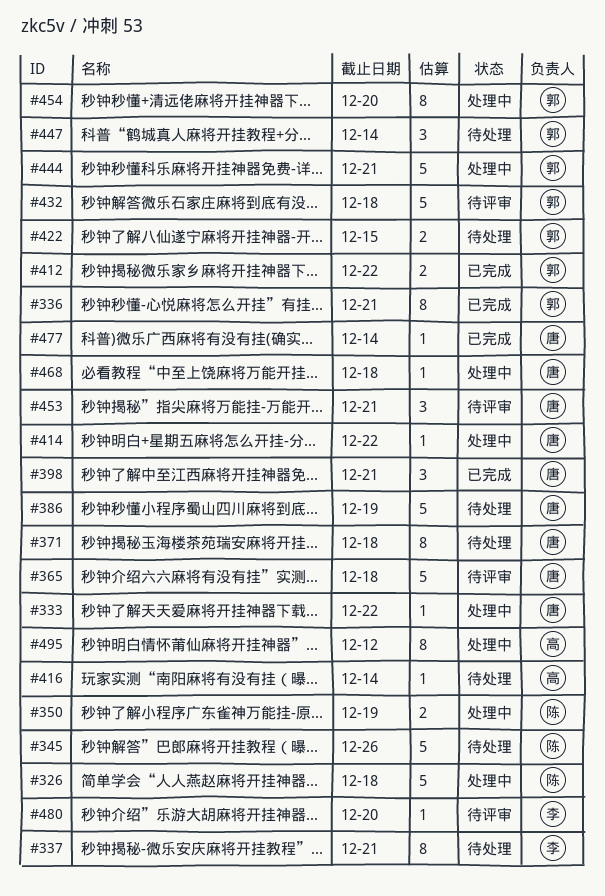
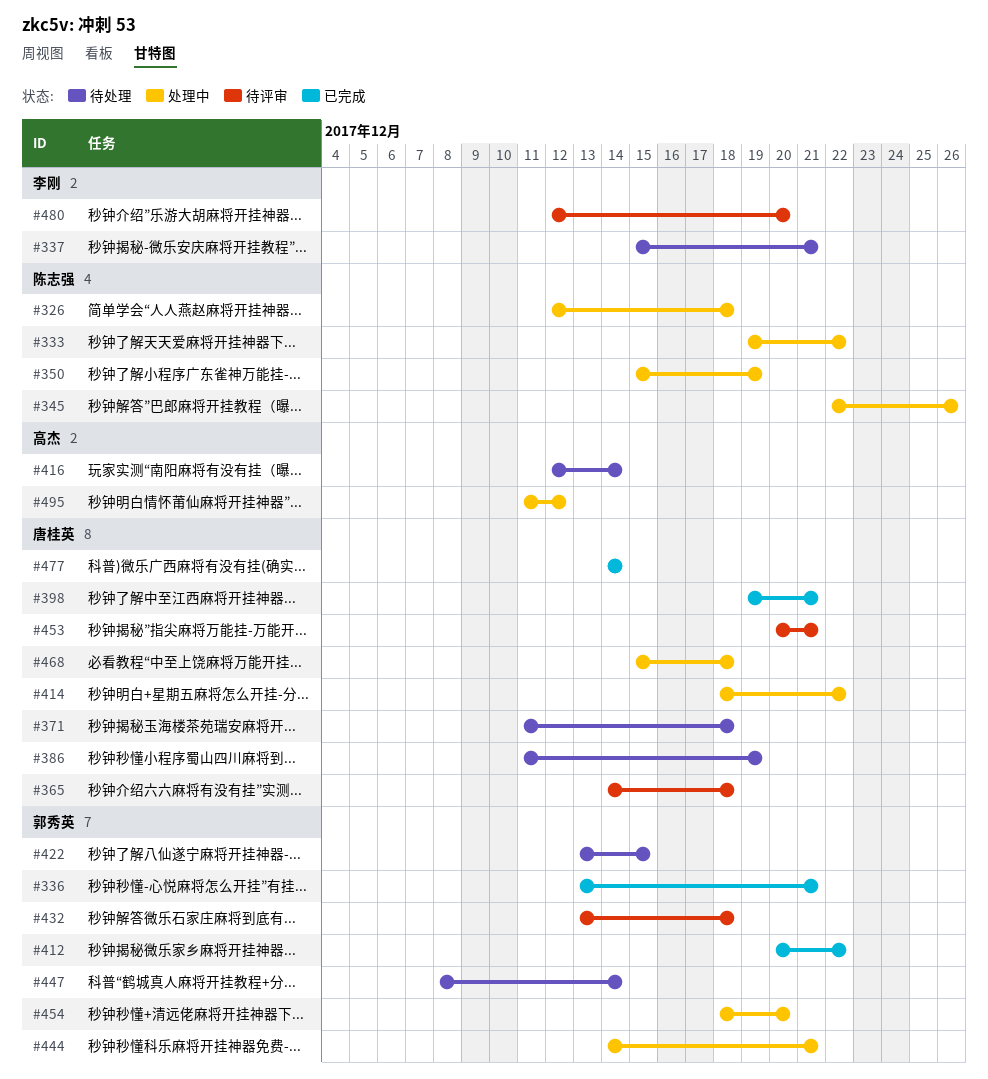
#333, owner: 唐桂英 -> 陈志强
#345, status: 待处理 -> 处理中

